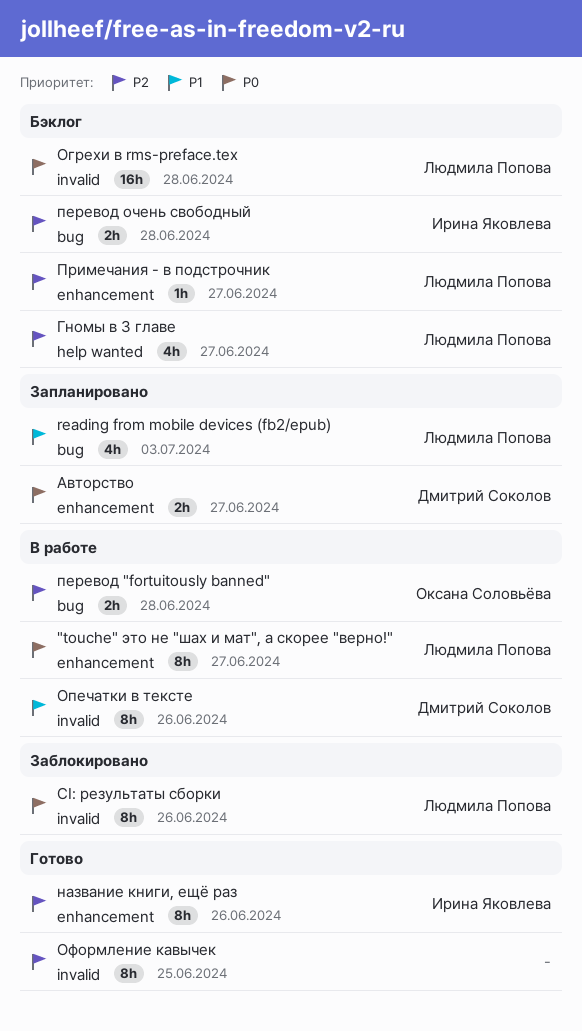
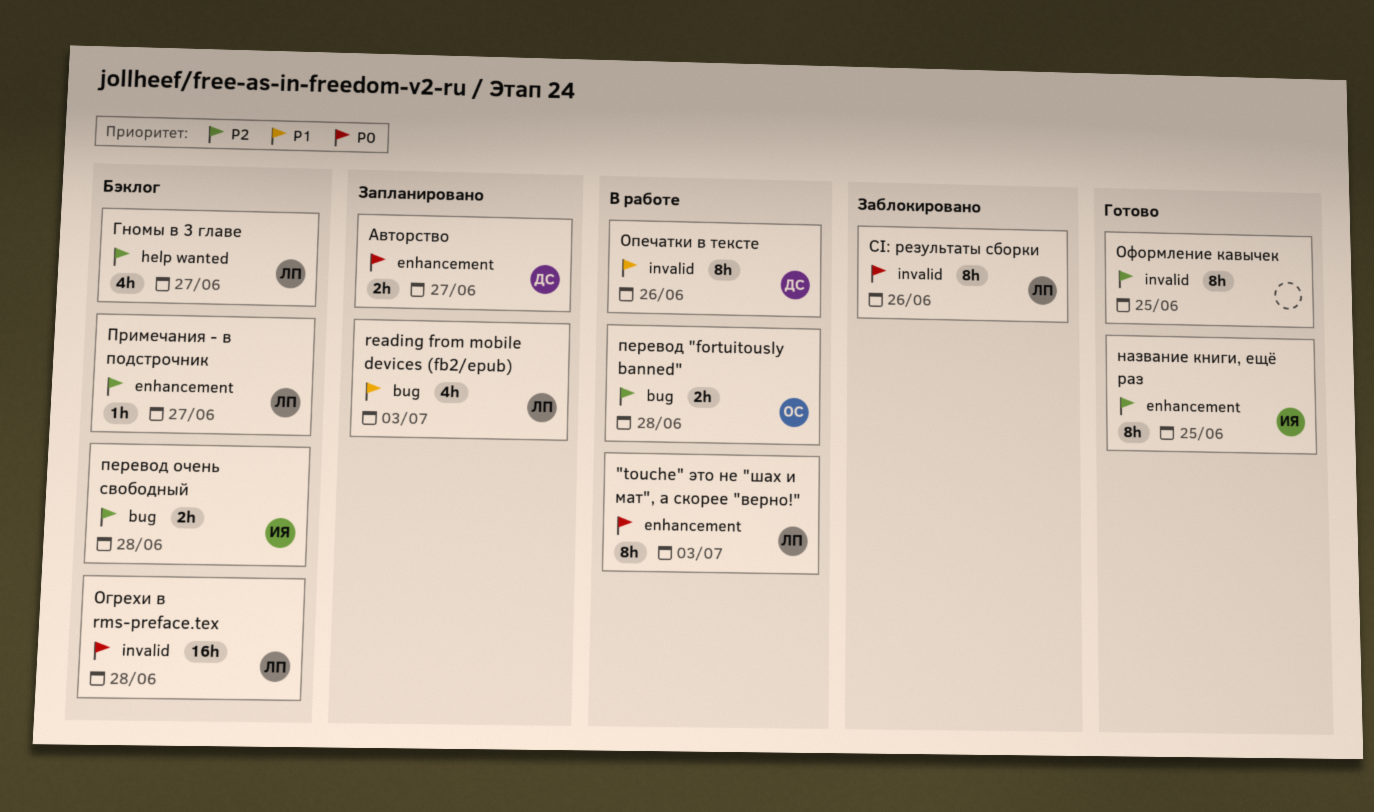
"touche" это не "шах и мат", а скорее "верно!", due: Jun 27 -> Jul 3
название книги, ещё раз, due: Jun 26 -> Jun 25

